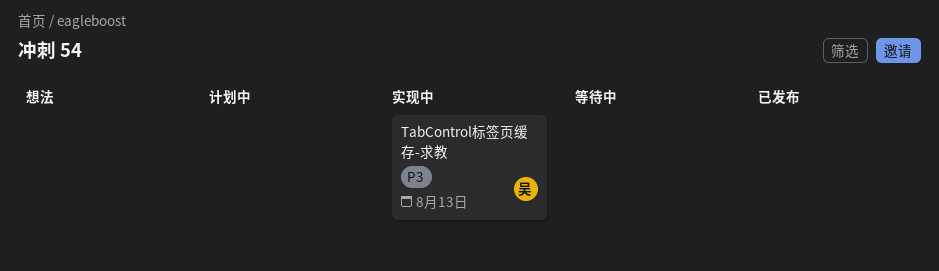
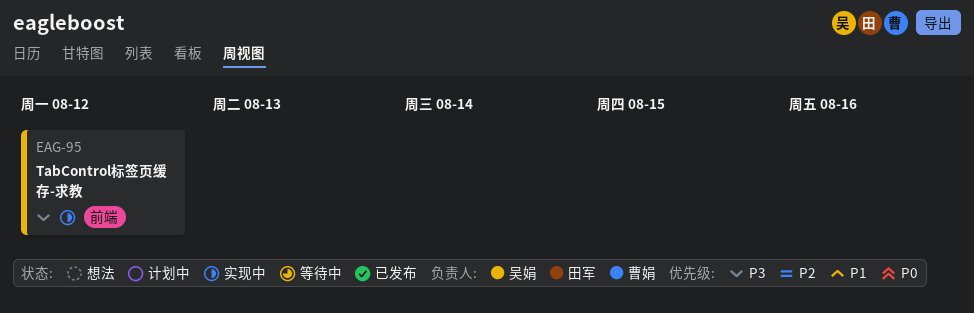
TabControl标签页缓存-求教, due: Aug 13 -> Aug 12

